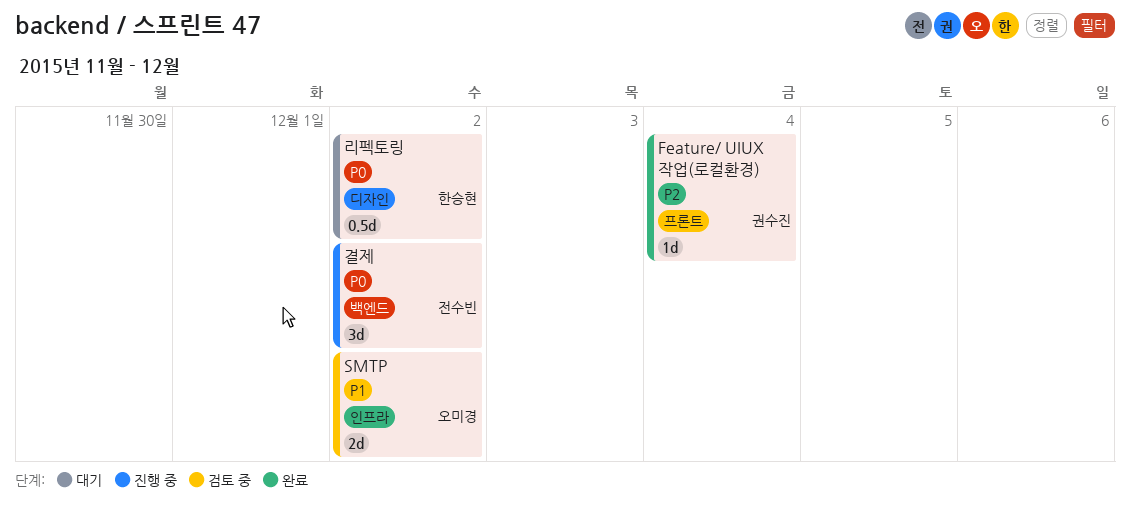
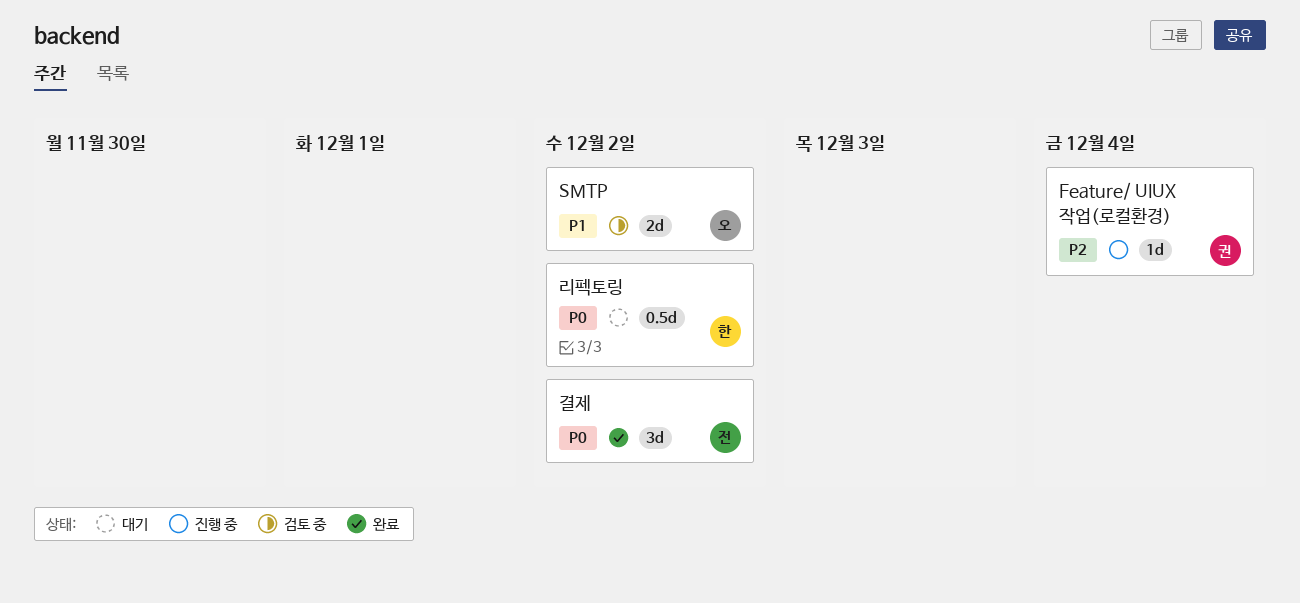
Feature/ UIUX 작업(로컬환경), status: 완료 -> 진행 중
결제, status: 진행 중 -> 완료

